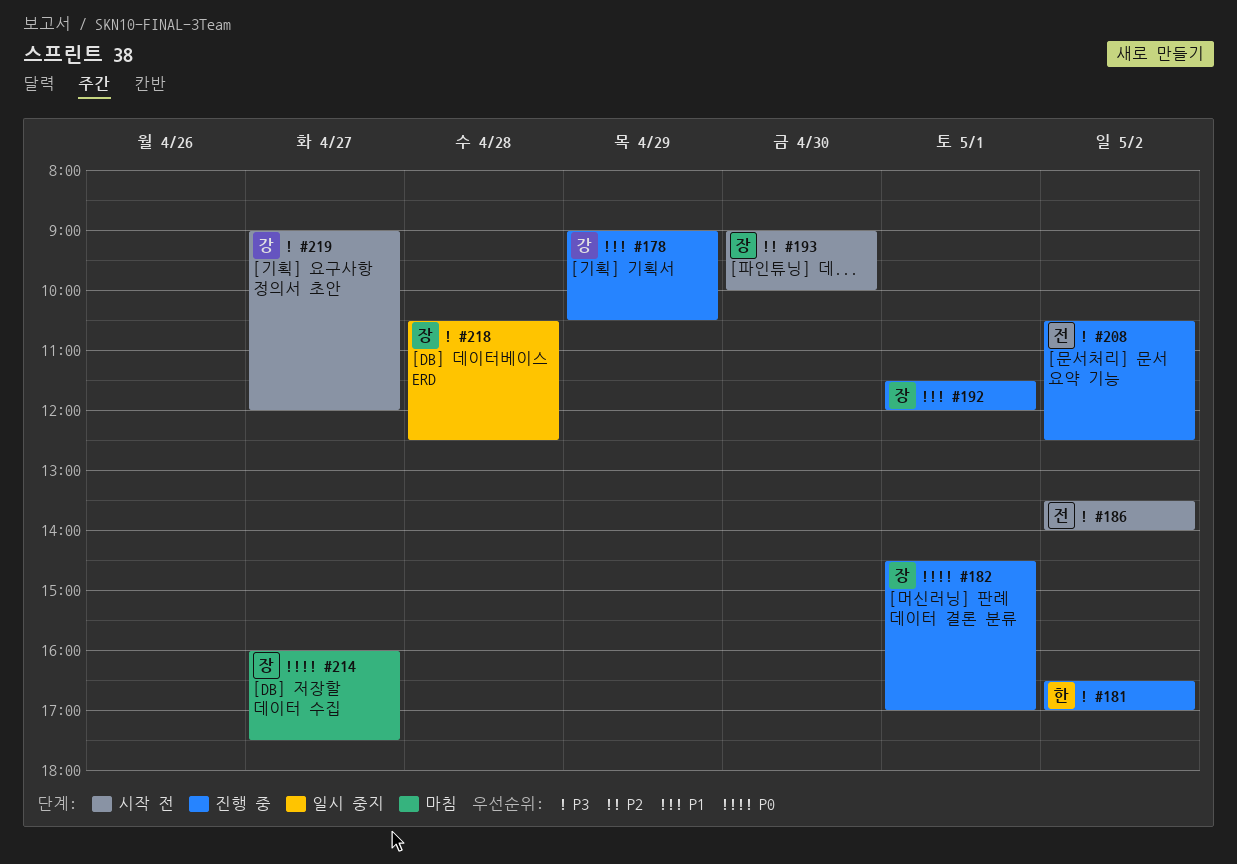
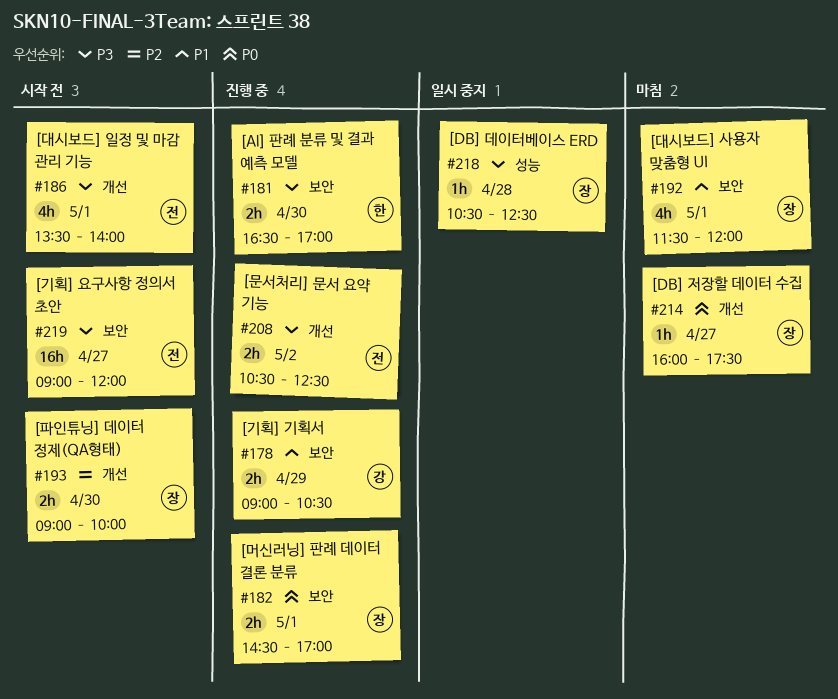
#181, day: May 2 -> Apr 30
#186, day: May 2 -> May 1
#192, status: 진행 중 -> 마침
#219, owner: 강 -> 전

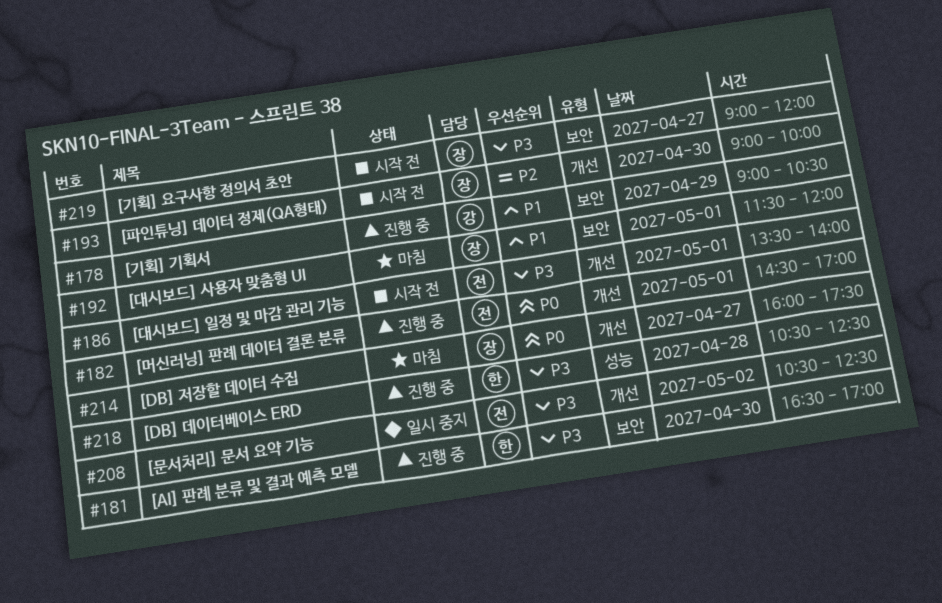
#182, owner: 장 -> 전
#182, label: 보안 -> 개선
#208, status: 진행 중 -> 일시 중지
#218, status: 일시 중지 -> 진행 중
#218, owner: 장 -> 한
#219, owner: 전 -> 장

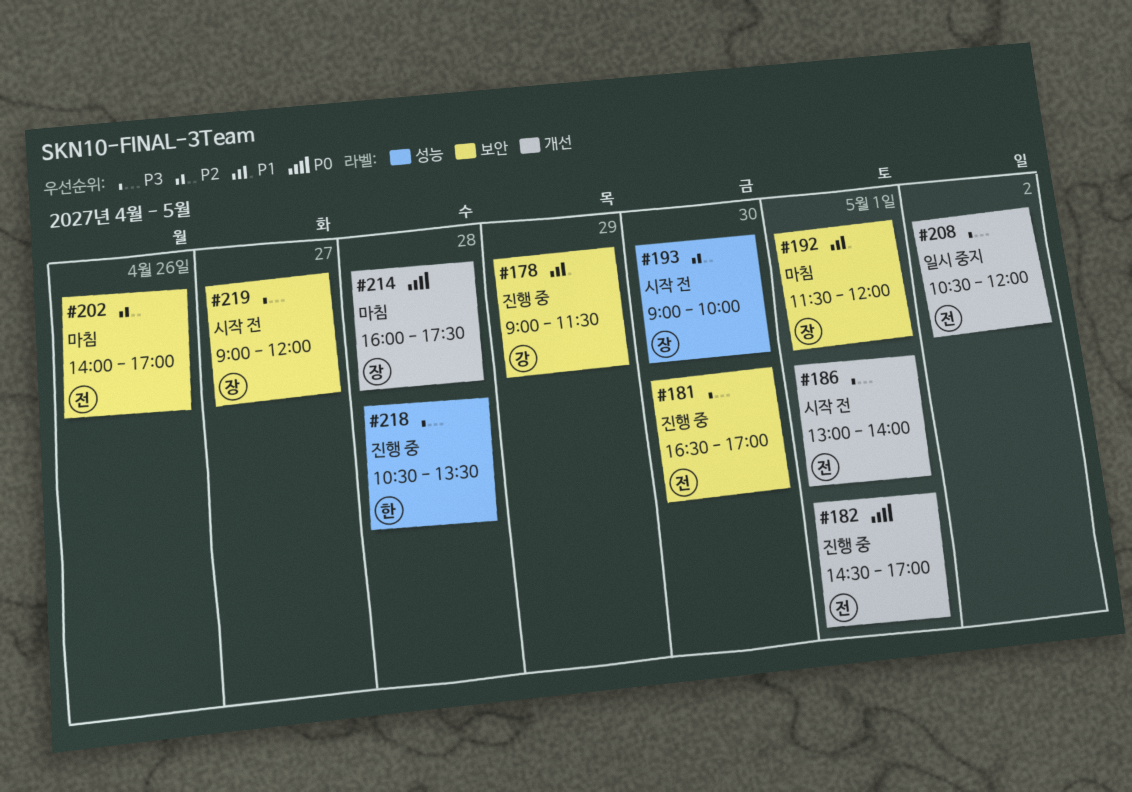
#178, ends: 10:30 -> 11:30
#181, owner: 한 -> 전
#186, begins: 13:30 -> 13:00
#193, label: 개선 -> 성능
#202: none -> present
#208, ends: 12:30 -> 12:00
#214, day: Apr 27 -> Apr 28
#218, ends: 12:30 -> 13:30

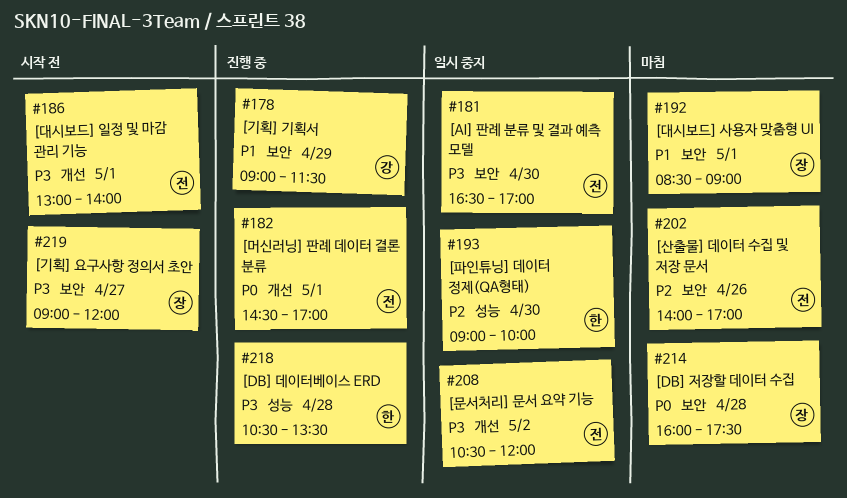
#181, status: 진행 중 -> 일시 중지
#192, begins: 11:30 -> 08:30
#192, ends: 12:00 -> 09:00
#193, status: 시작 전 -> 일시 중지
#193, owner: 장 -> 한
#214, label: 개선 -> 보안

